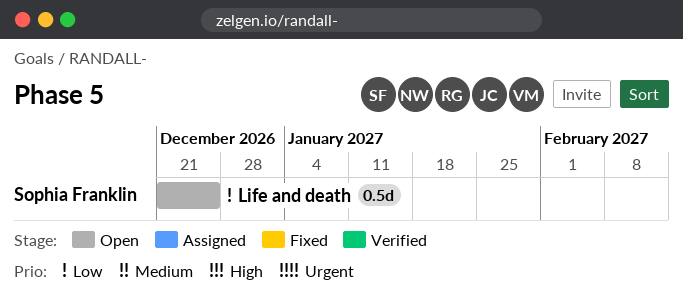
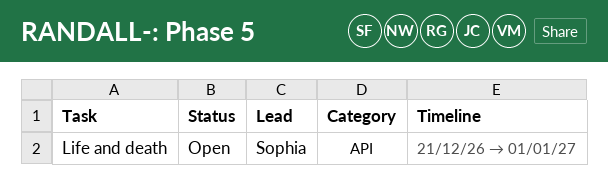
Life and death, due: Dec 25 -> Jan 1

